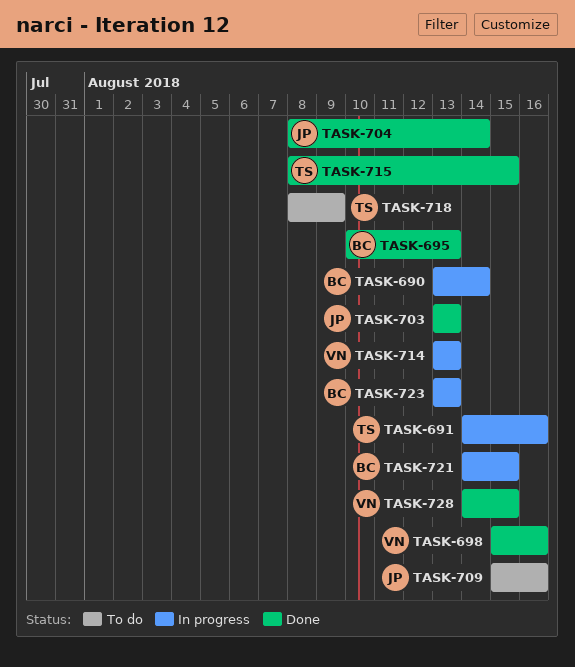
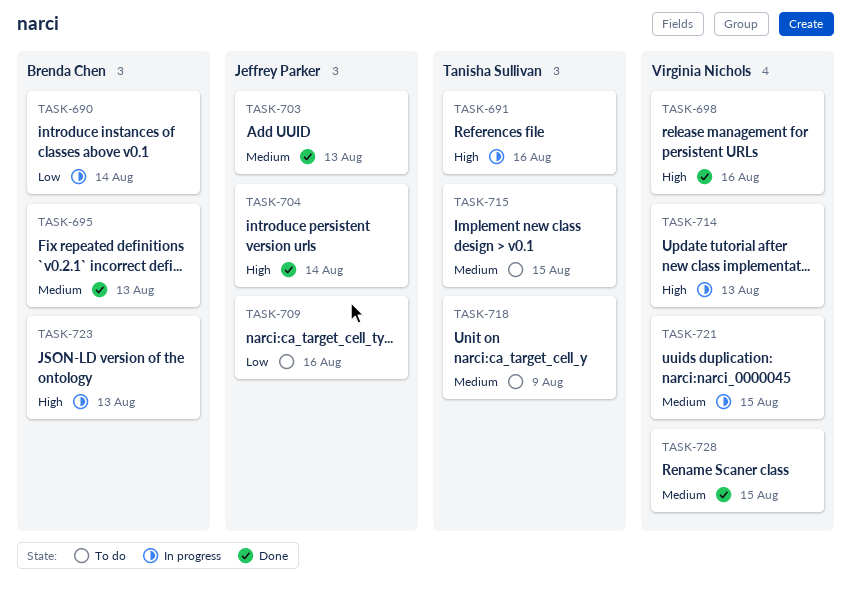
TASK-715, status: Done -> To do
TASK-721, owner: Brenda Chen -> Virginia Nichols

